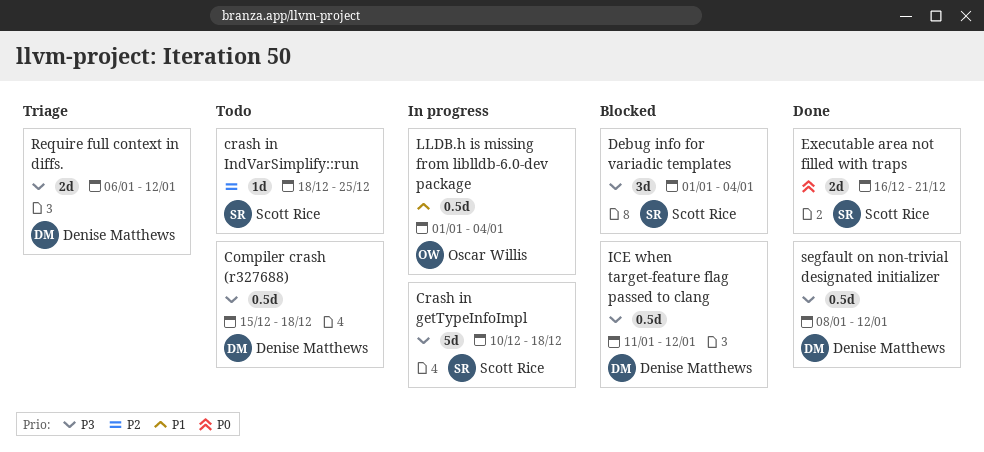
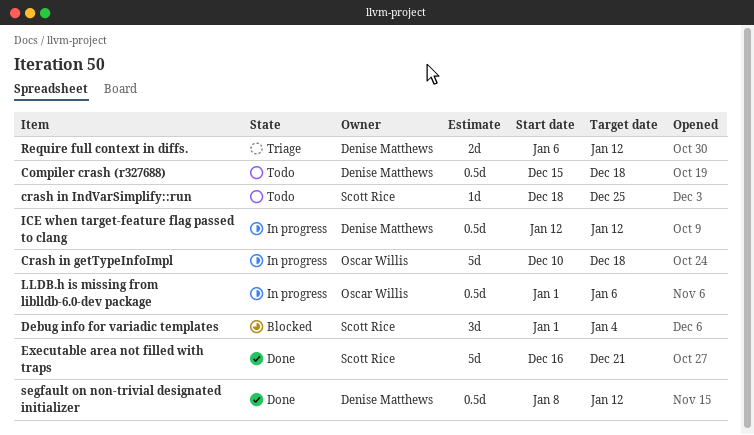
Crash in getTypeInfoImpl, owner: Scott Rice -> Oscar Willis
Executable area not filled with traps, estimate: 2d -> 5d
ICE when target-feature flag passed to clang, status: Blocked -> In progress
ICE when target-feature flag passed to clang, start: Jan 11 -> Jan 12
LLDB.h is missing from liblldb-6.0-dev package, due: Jan 4 -> Jan 6

